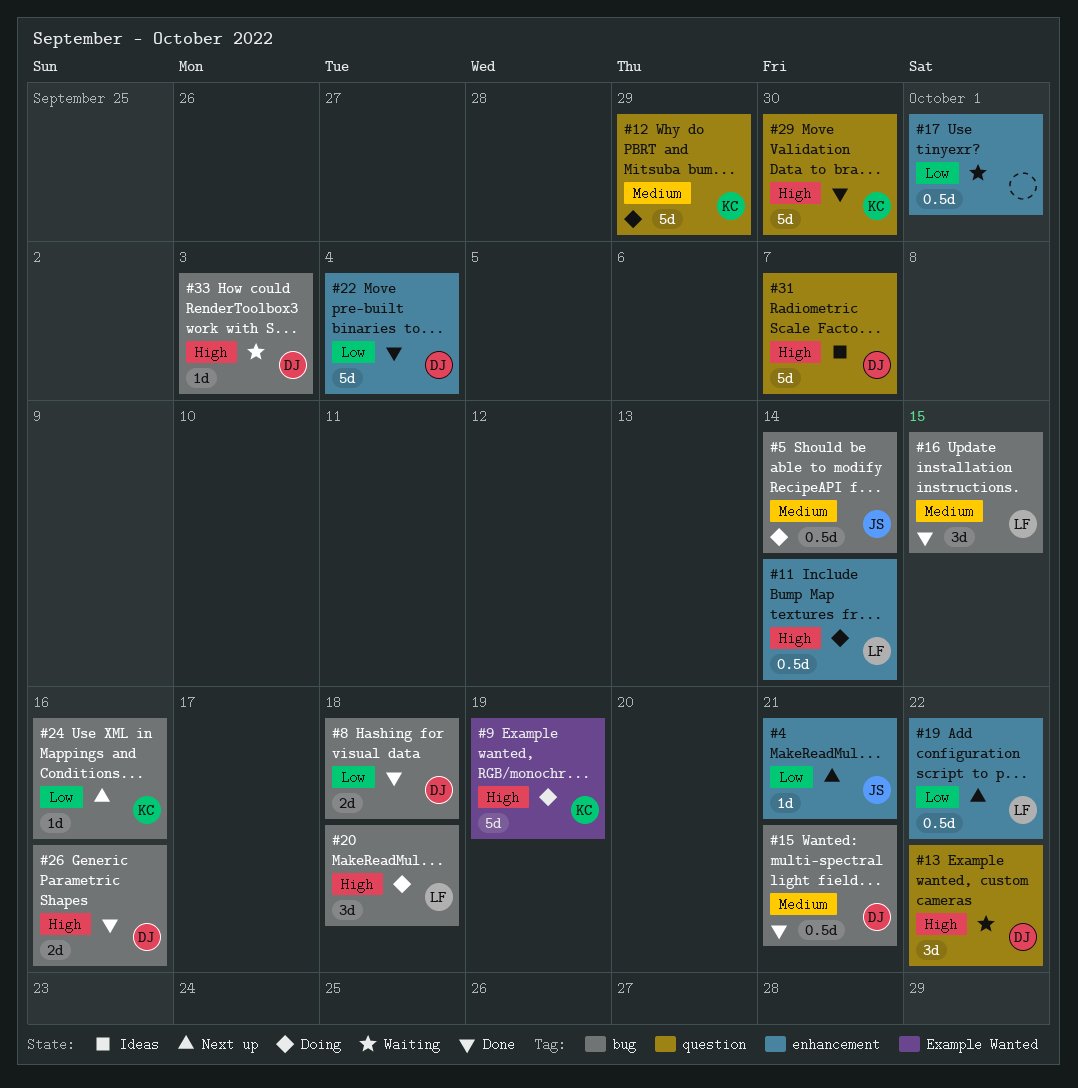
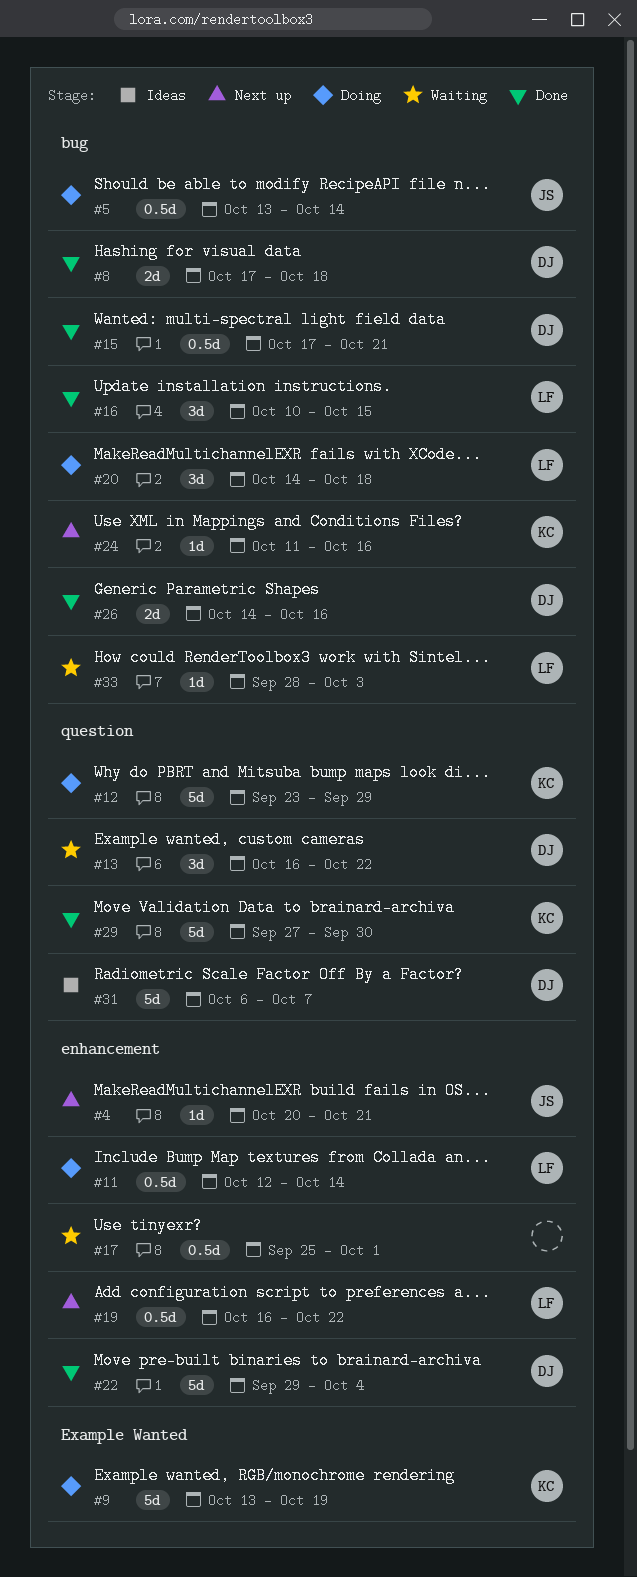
#33, owner: DJ -> LF

